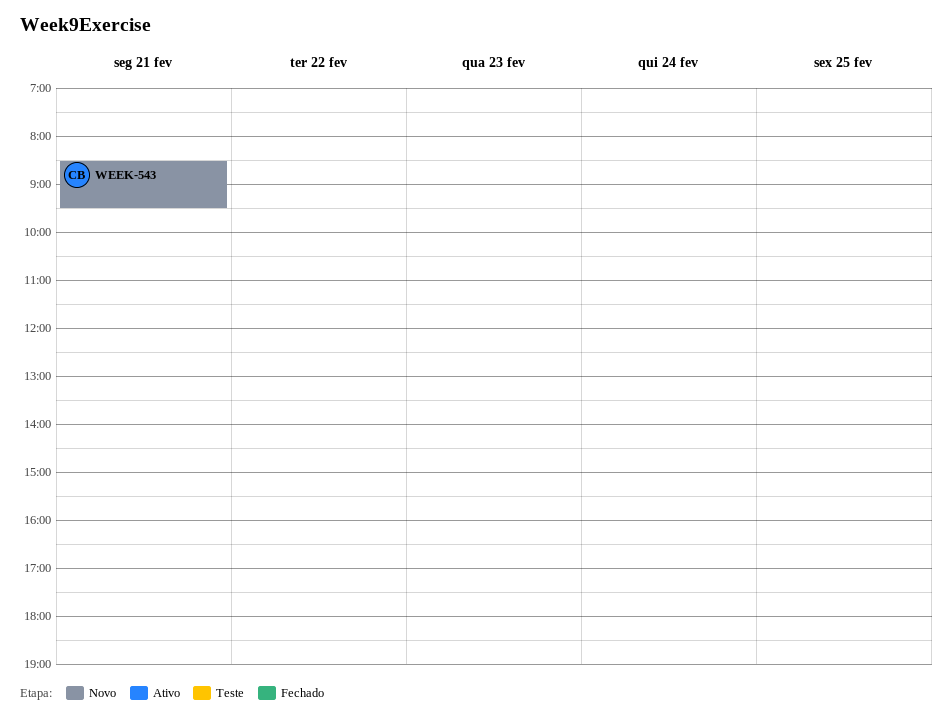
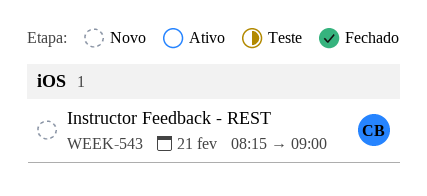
WEEK-543, begins: 08:30 -> 08:15
WEEK-543, ends: 09:30 -> 09:00

